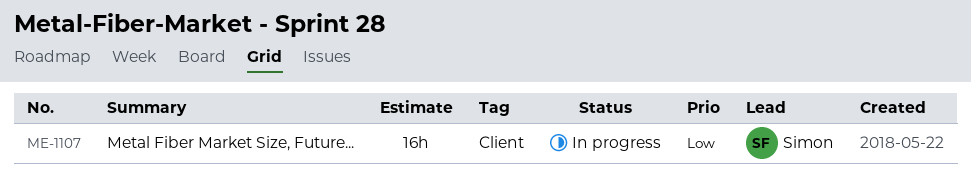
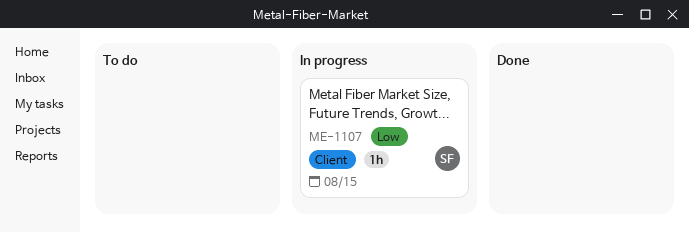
ME-1107, estimate: 16h -> 1h

